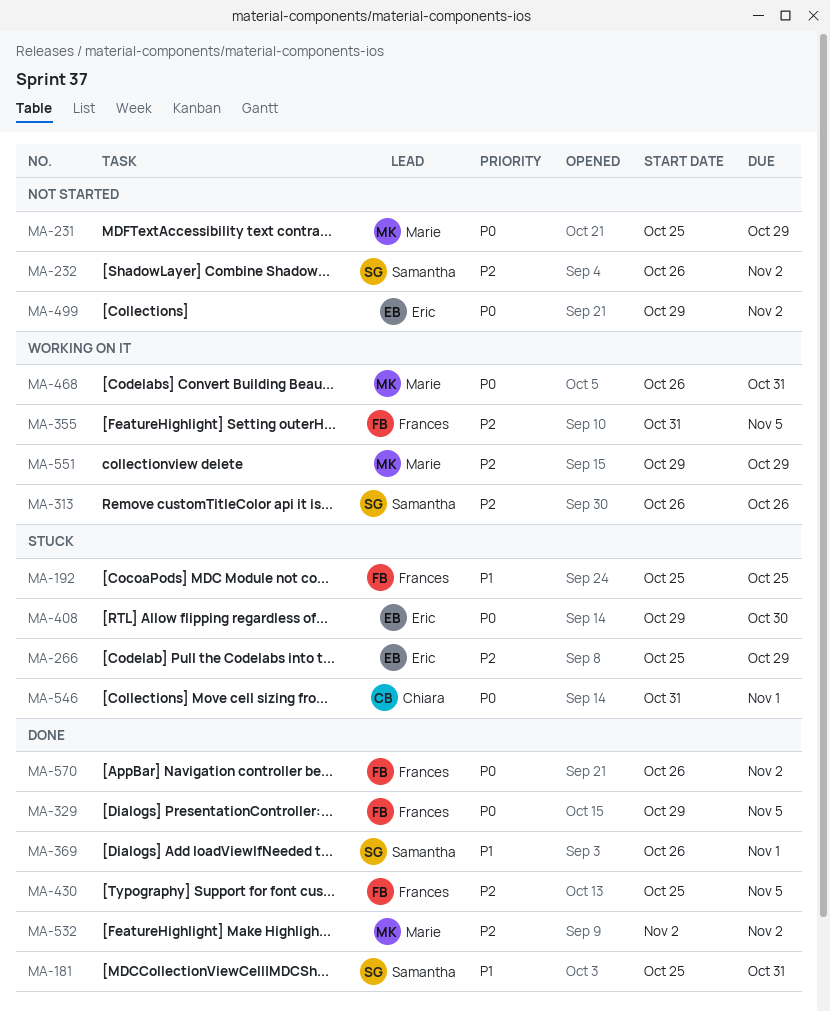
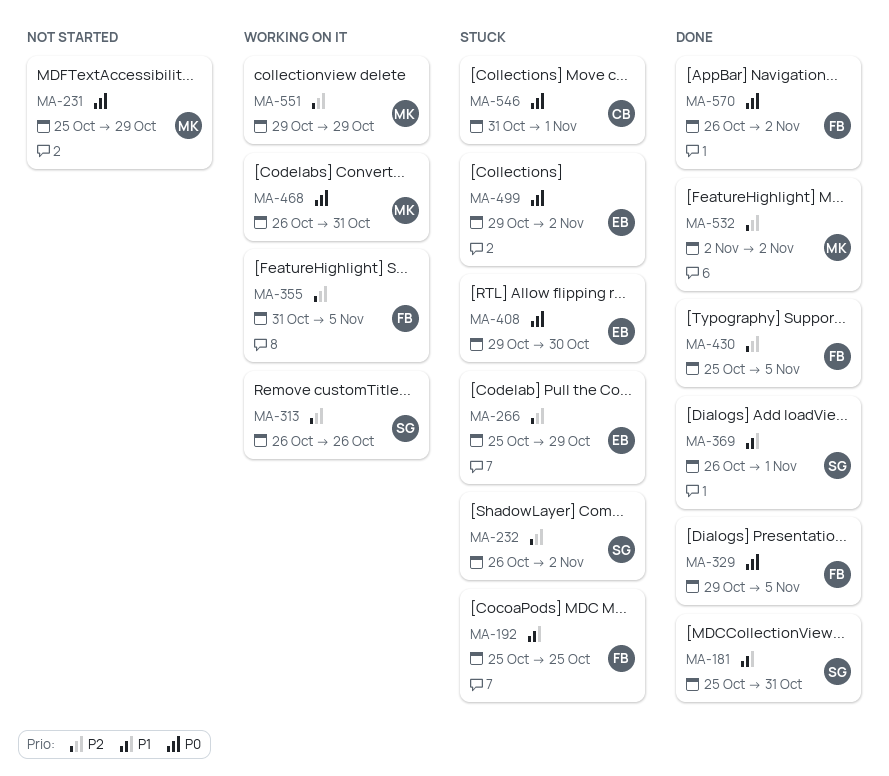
MA-232, status: Not started -> Stuck
MA-499, status: Not started -> Stuck

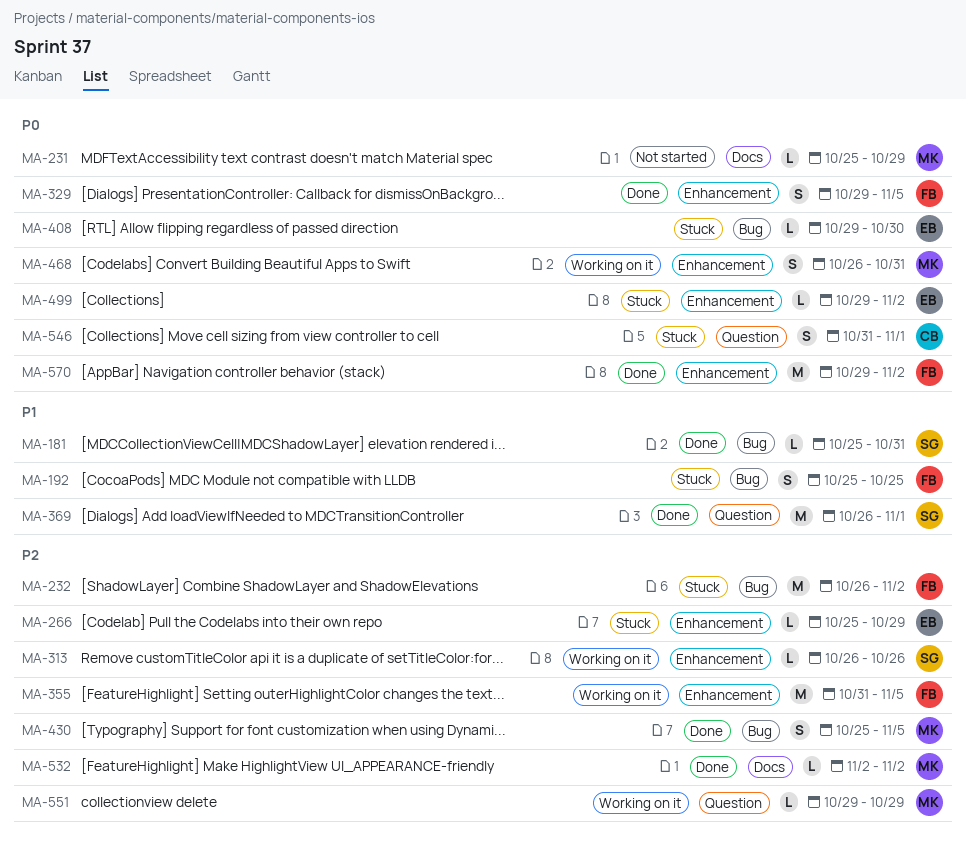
MA-232, owner: SG -> FB
MA-430, owner: FB -> MK
MA-570, start: Oct 26 -> Oct 29

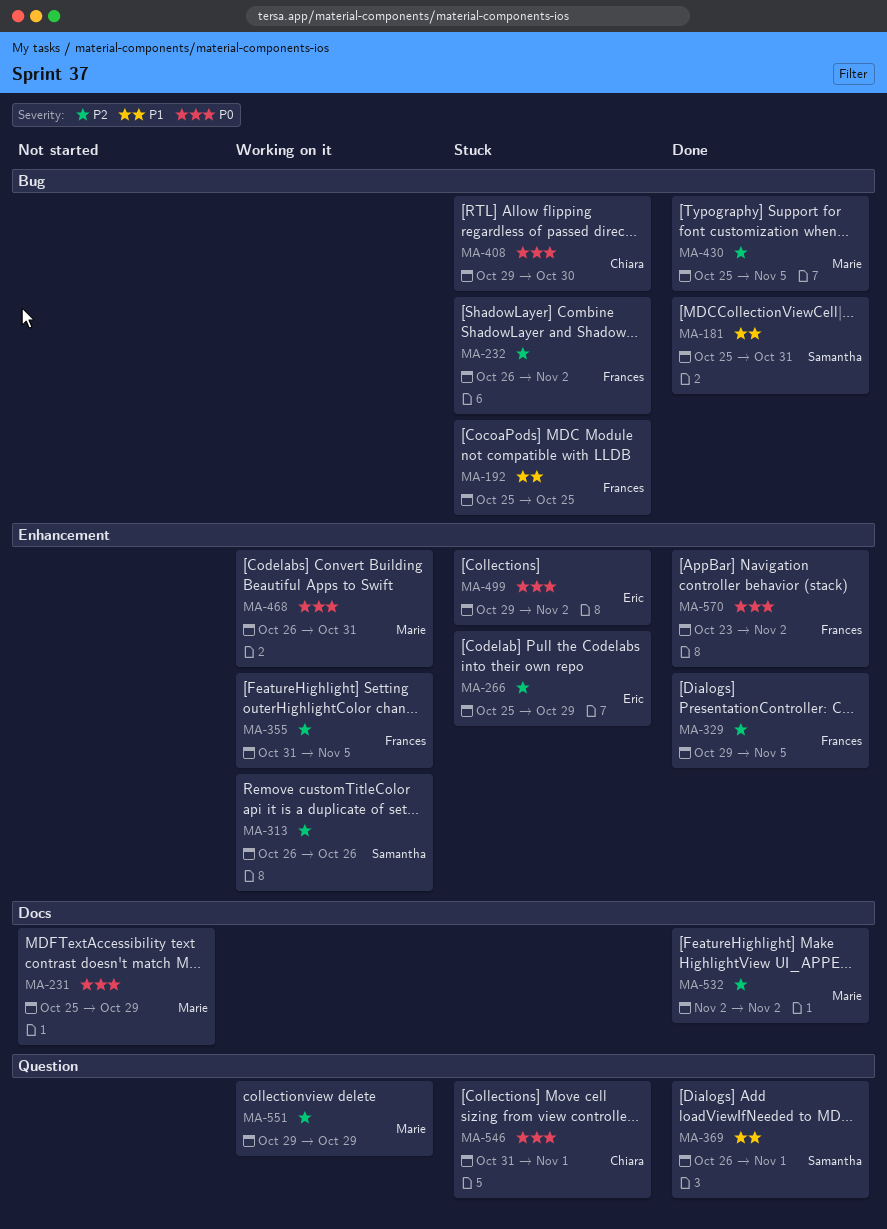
MA-329, priority: P0 -> P2
MA-408, owner: Eric -> Chiara
MA-570, start: Oct 29 -> Oct 23

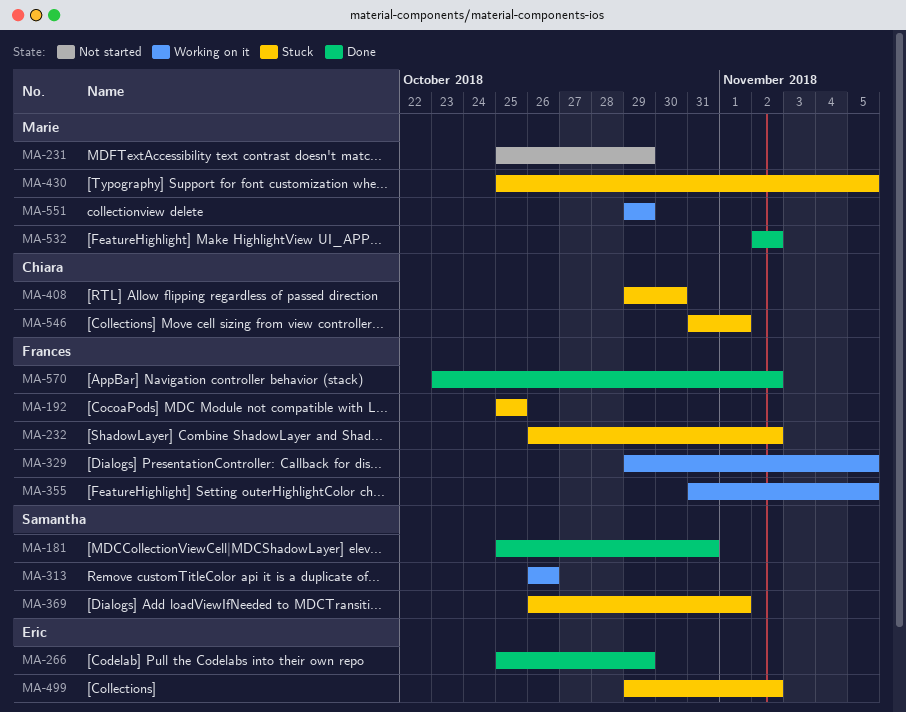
MA-266, status: Stuck -> Done
MA-329, status: Done -> Working on it
MA-369, status: Done -> Stuck
MA-430, status: Done -> Stuck
MA-468: present -> none

